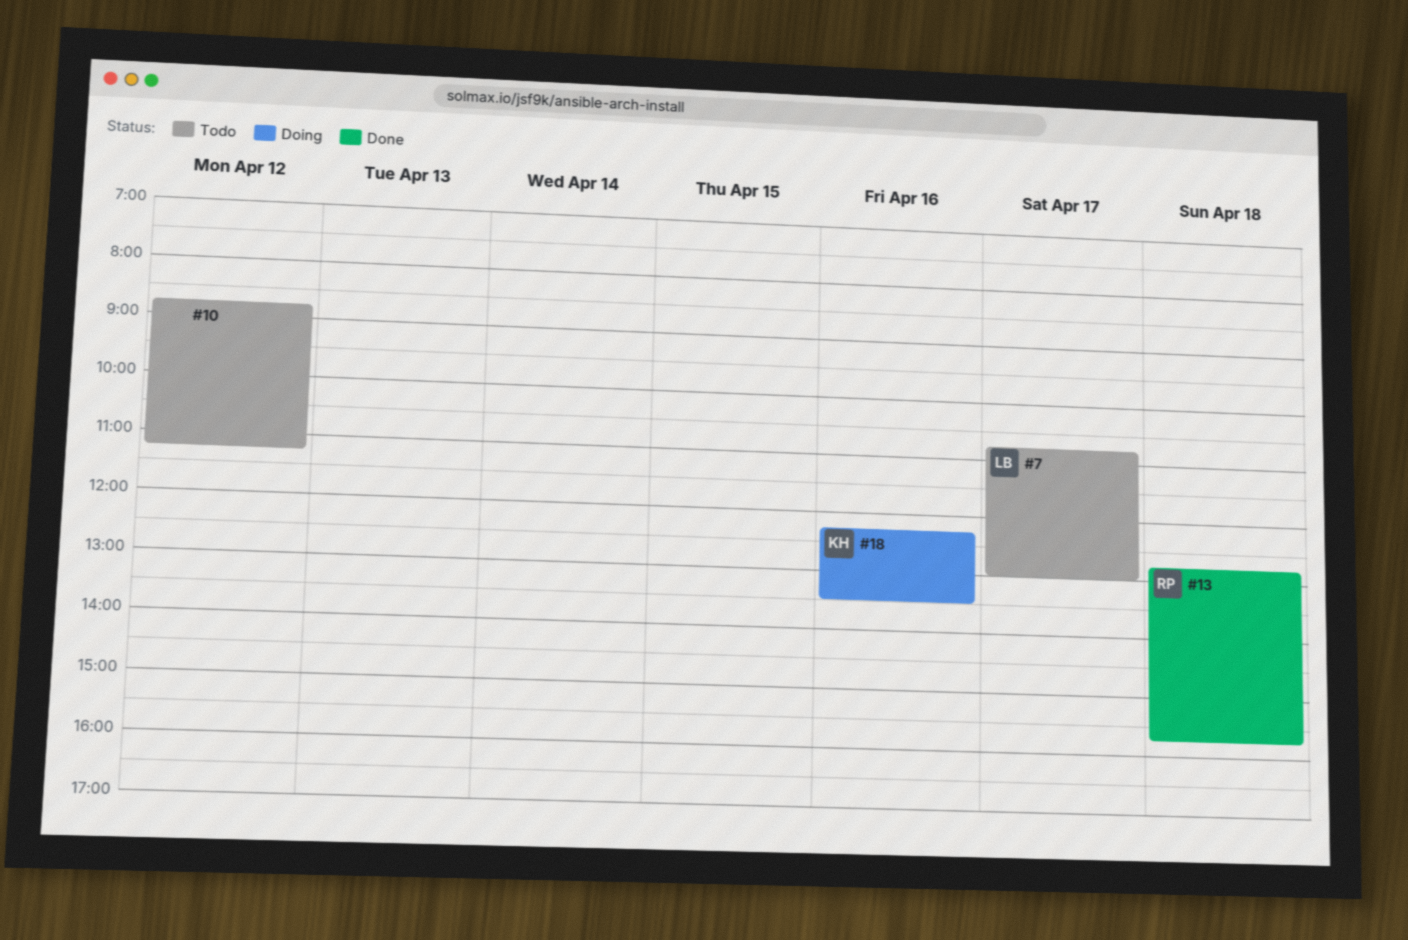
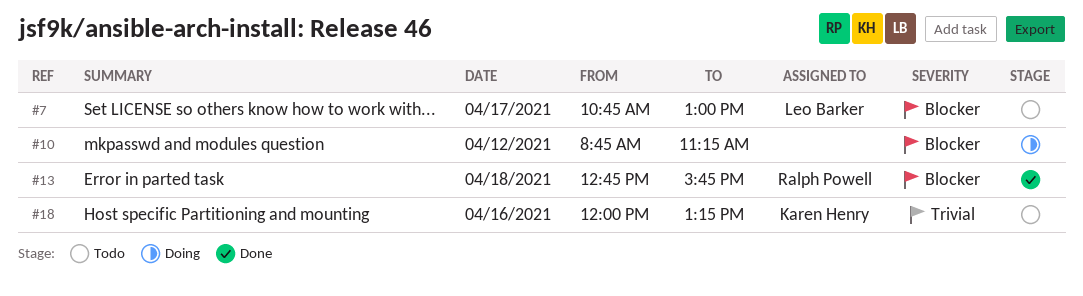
#10, status: Todo -> Doing
#18, status: Doing -> Todo
#18, begins: 12:15 -> 12:00
#18, ends: 13:30 -> 13:15

